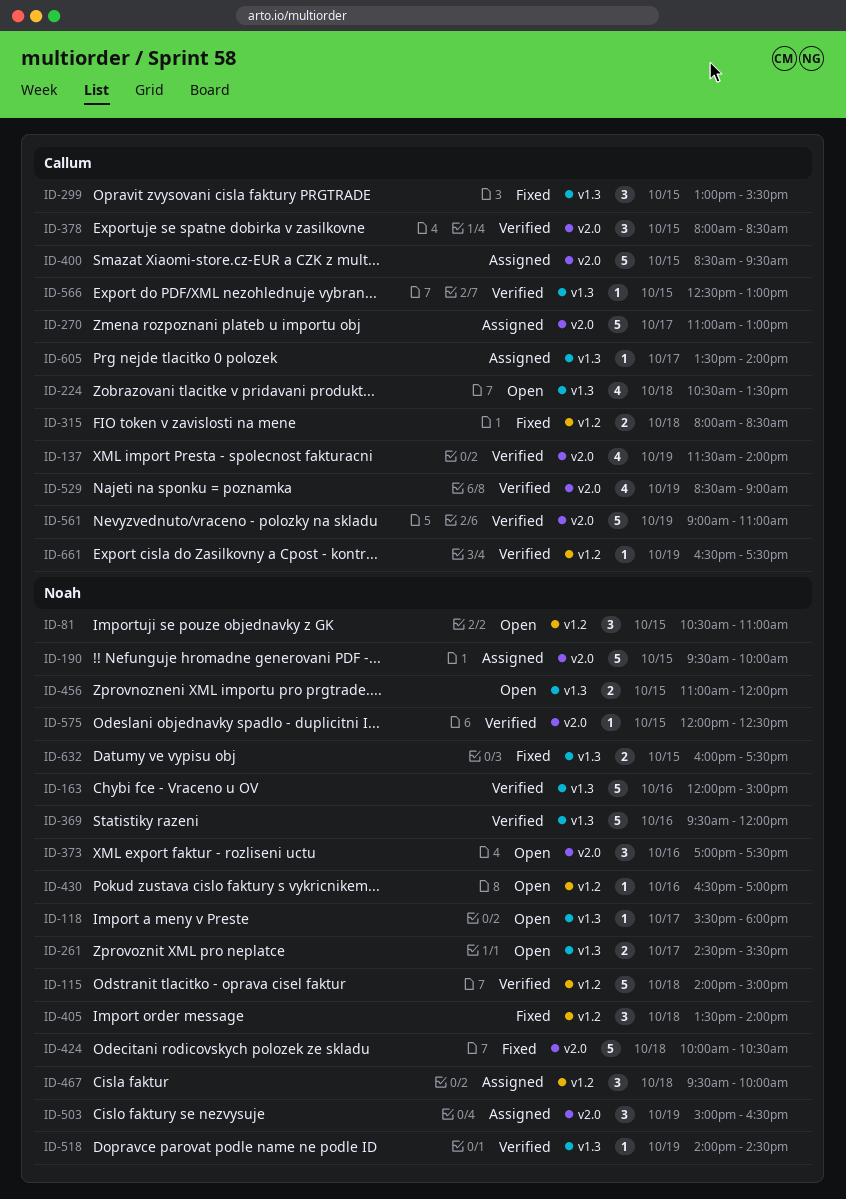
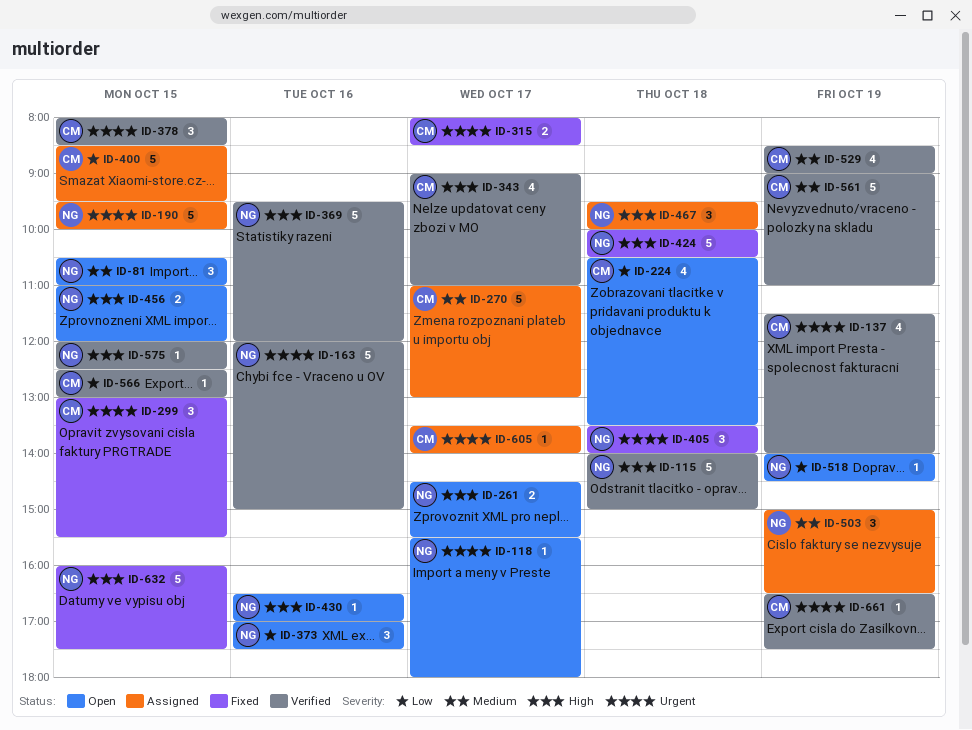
ID-315, day: Oct 18 -> Oct 17
ID-343: none -> present
ID-518, status: Verified -> Open
ID-632, estimate: 2 -> 5

